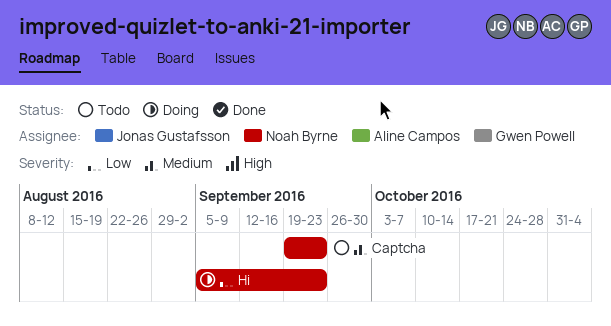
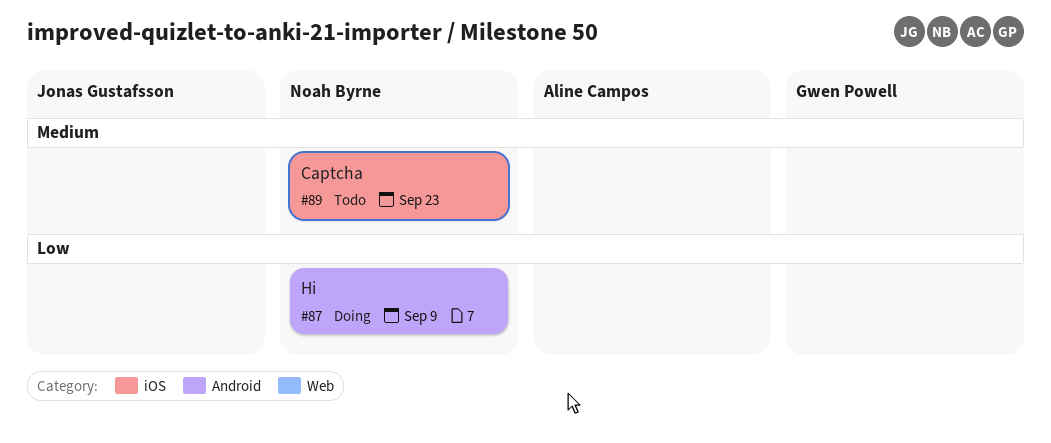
Hi, due: Sep 23 -> Sep 9

